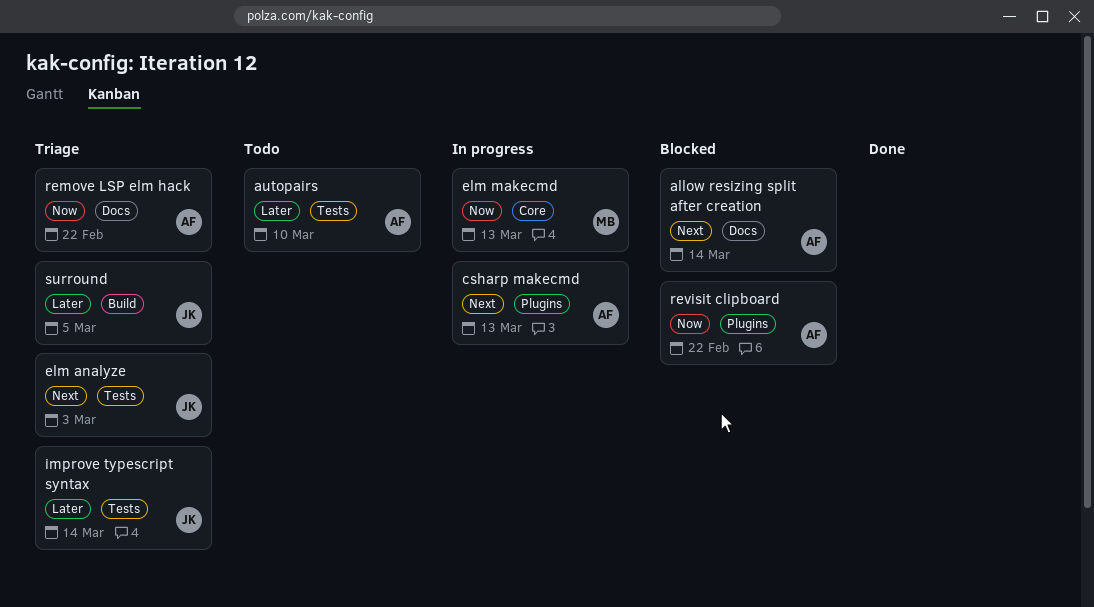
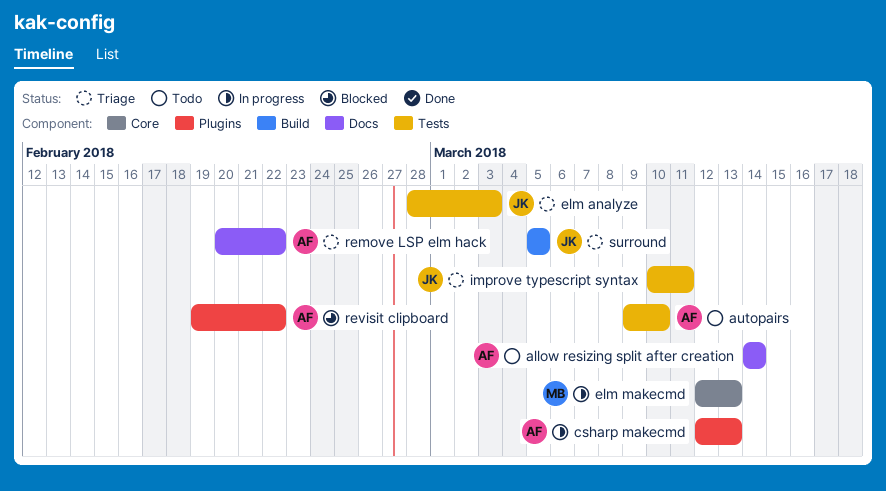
allow resizing split after creation, status: Blocked -> Todo
improve typescript syntax, due: Mar 14 -> Mar 11

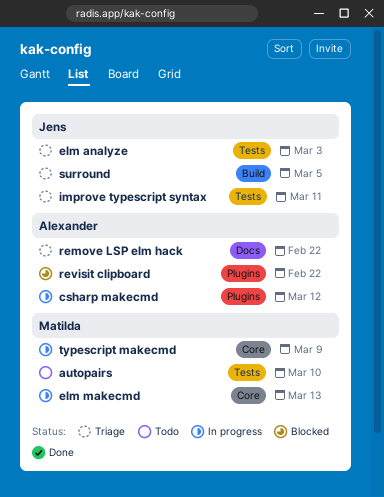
allow resizing split after creation: present -> none
autopairs, owner: Alexander -> Matilda
csharp makecmd, due: Mar 13 -> Mar 12
typescript makecmd: none -> present

